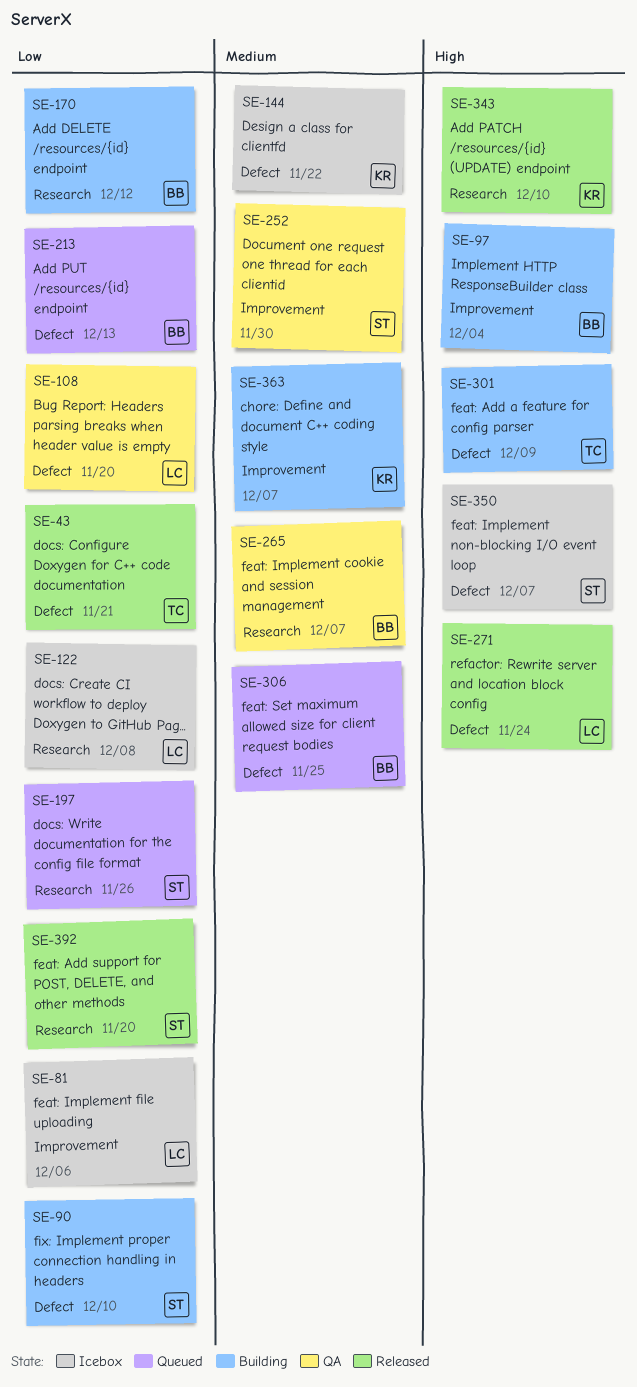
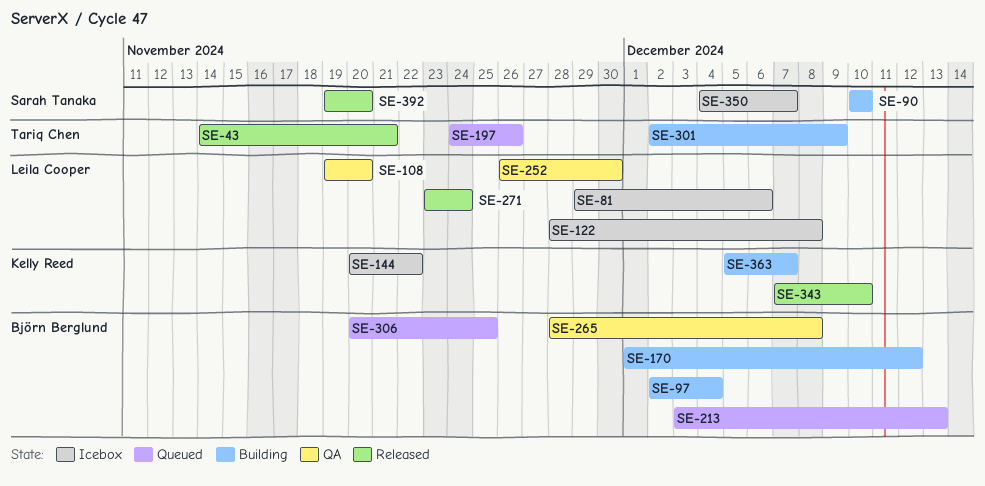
SE-197, owner: Sarah Tanaka -> Tariq Chen
SE-252, owner: Sarah Tanaka -> Leila Cooper
SE-265, due: Dec 7 -> Dec 8

